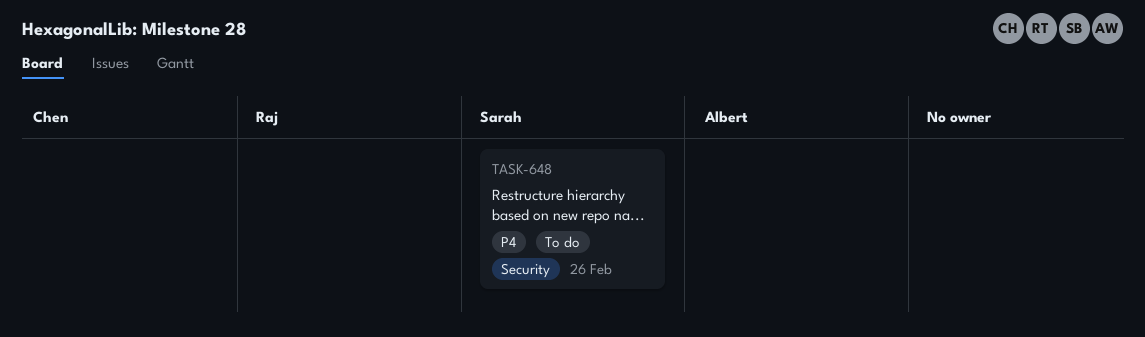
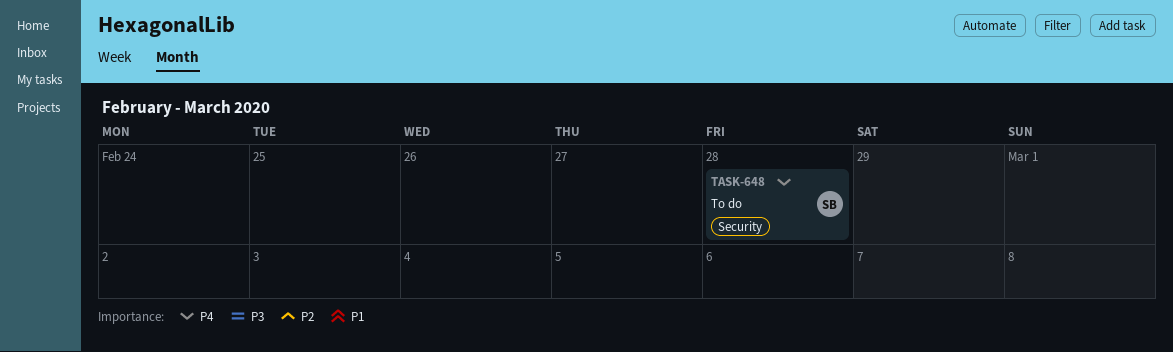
TASK-648, due: Feb 26 -> Feb 28

